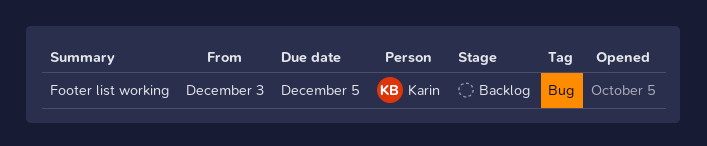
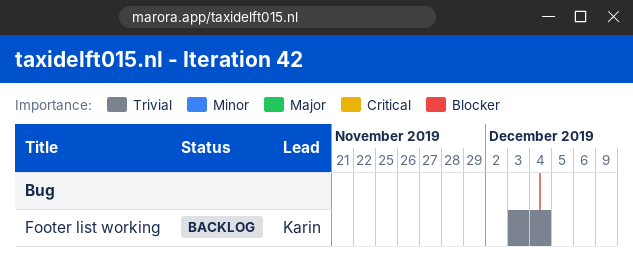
Footer list working, due: Dec 5 -> Dec 4

